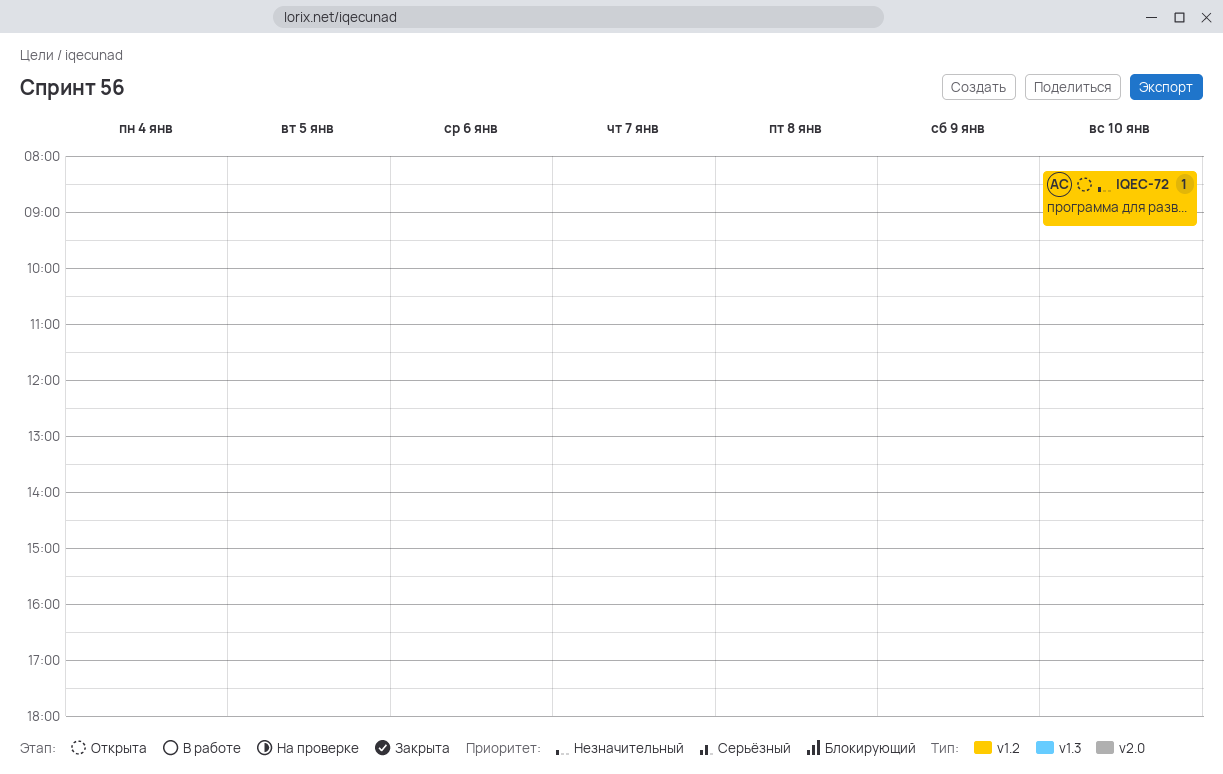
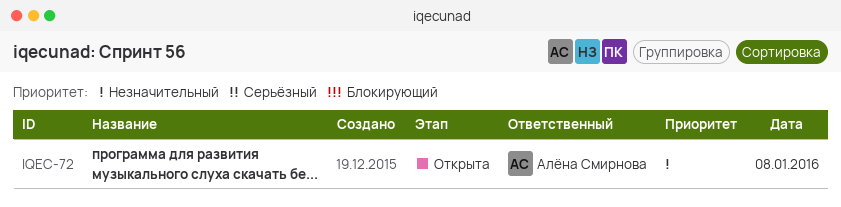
IQEC-72, day: Jan 10 -> Jan 8

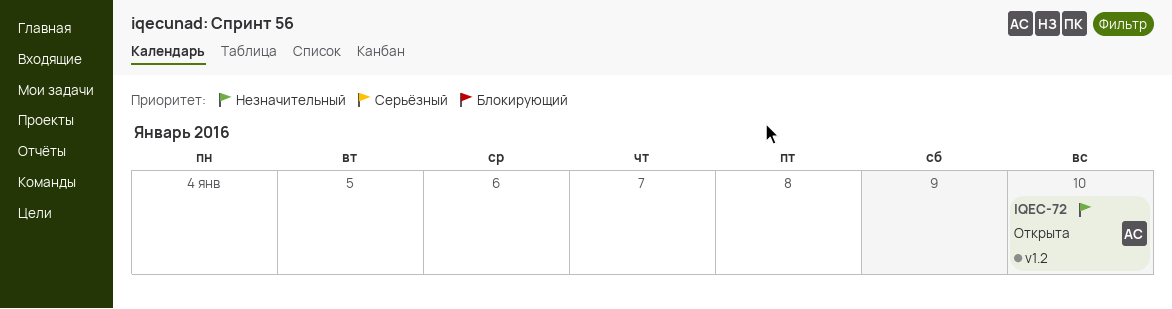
IQEC-72, day: Jan 8 -> Jan 10

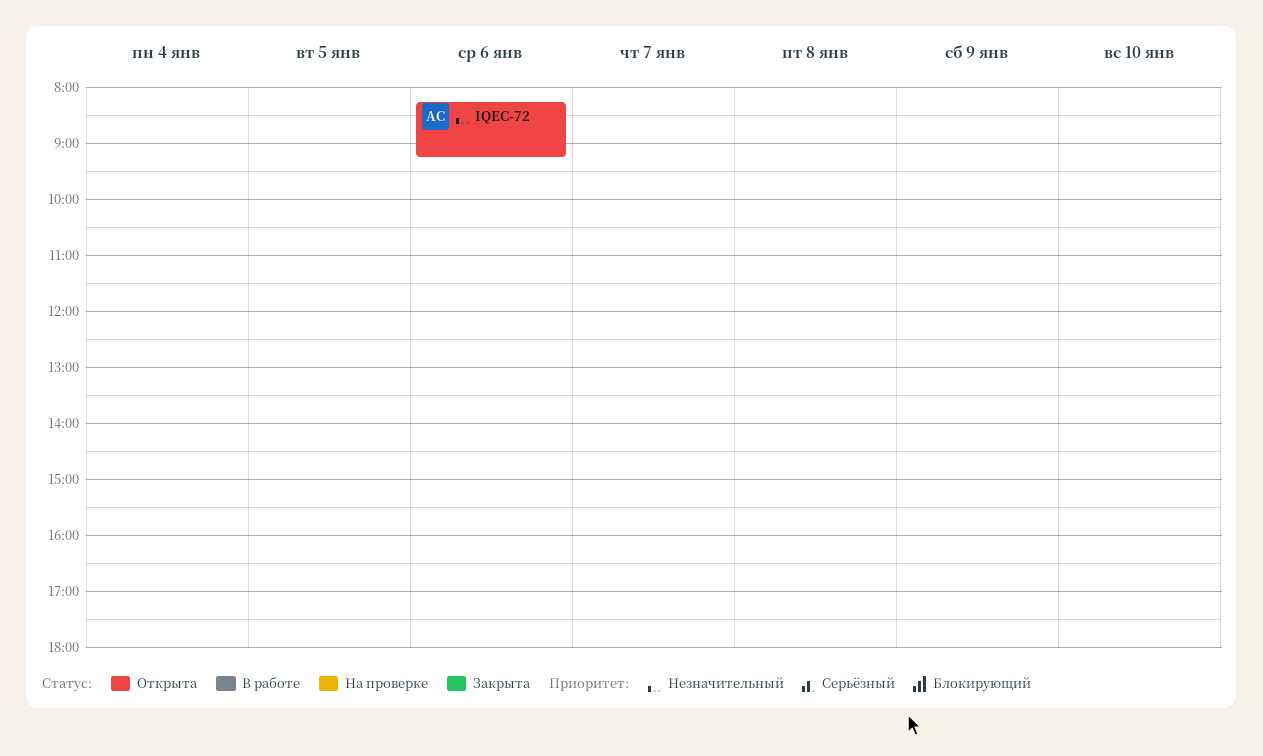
IQEC-72, day: Jan 10 -> Jan 6

